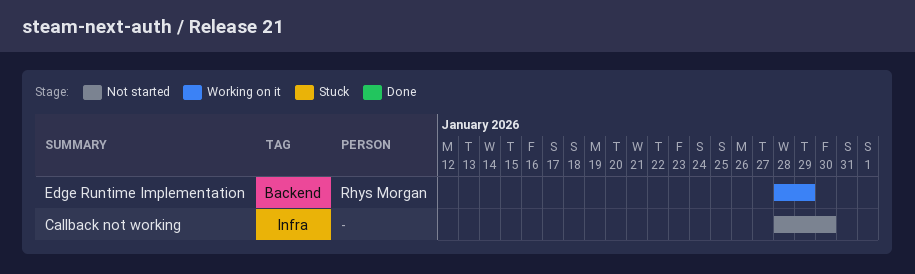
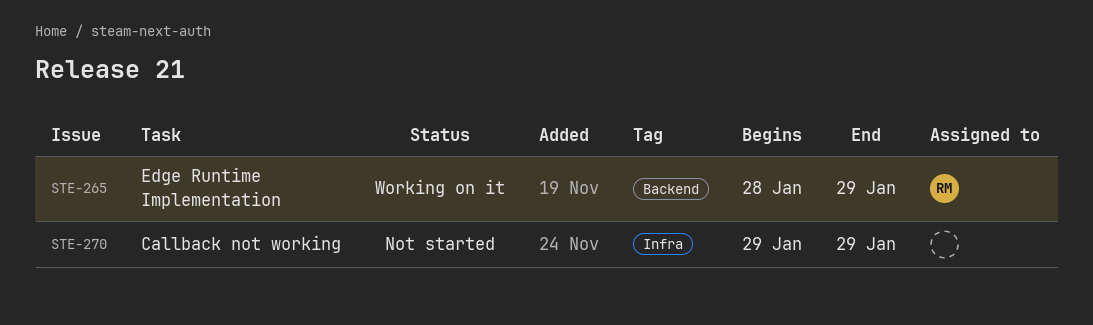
Callback not working, start: Jan 28 -> Jan 29
Callback not working, due: Jan 30 -> Jan 29

